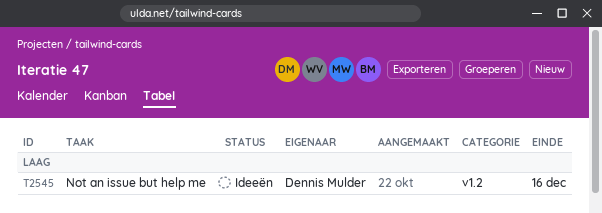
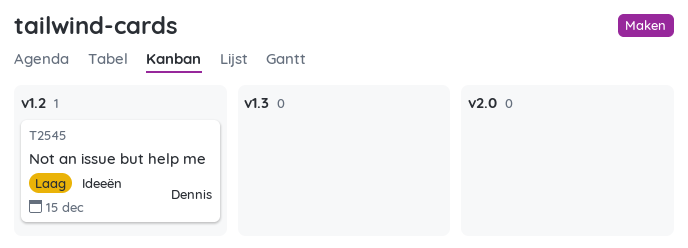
T2545, due: Dec 16 -> Dec 15

